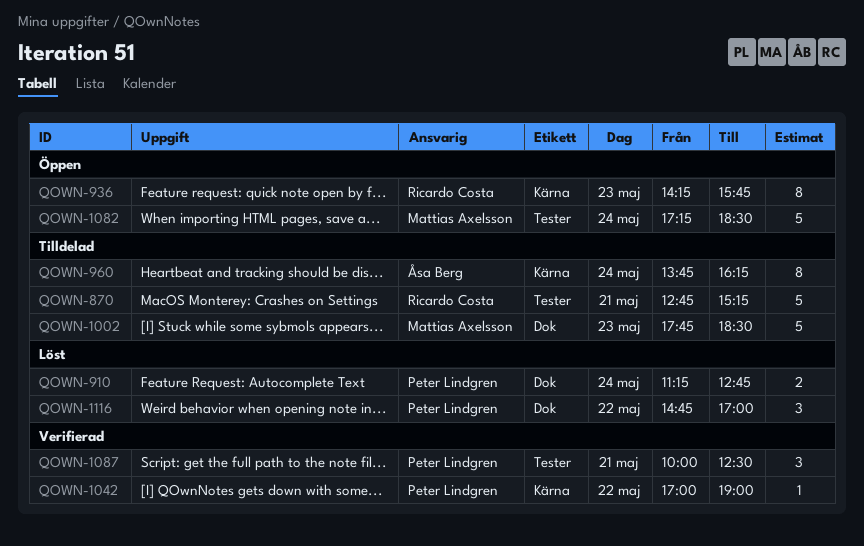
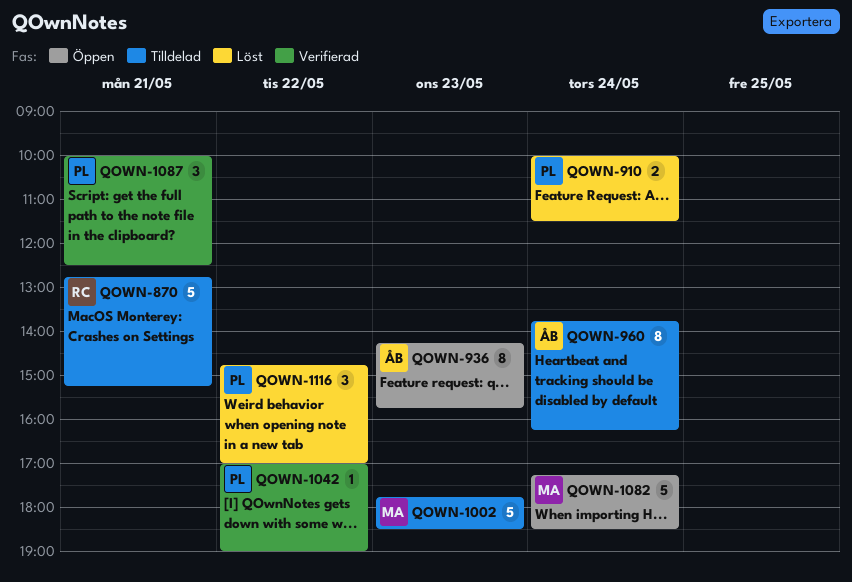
QOWN-910, begins: 11:15 -> 10:00
QOWN-910, ends: 12:45 -> 11:30
QOWN-936, owner: Ricardo Costa -> Åsa Berg

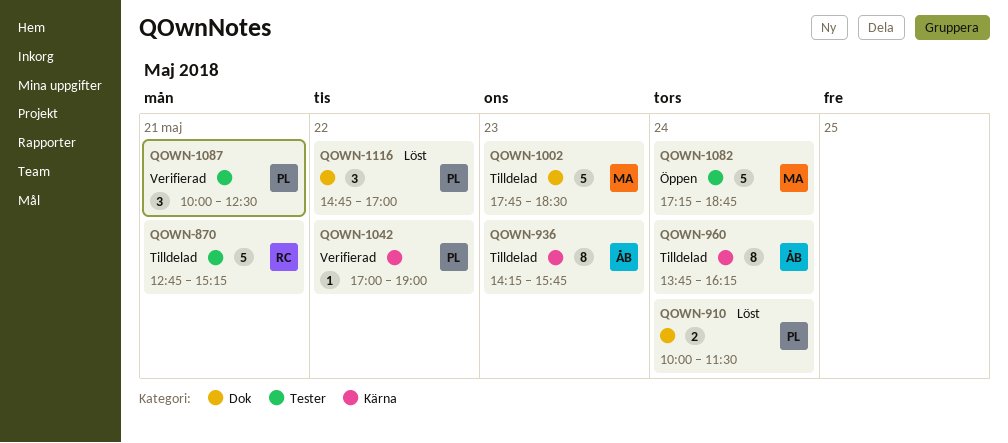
QOWN-936, status: Öppen -> Tilldelad
QOWN-1082, ends: 18:30 -> 18:45

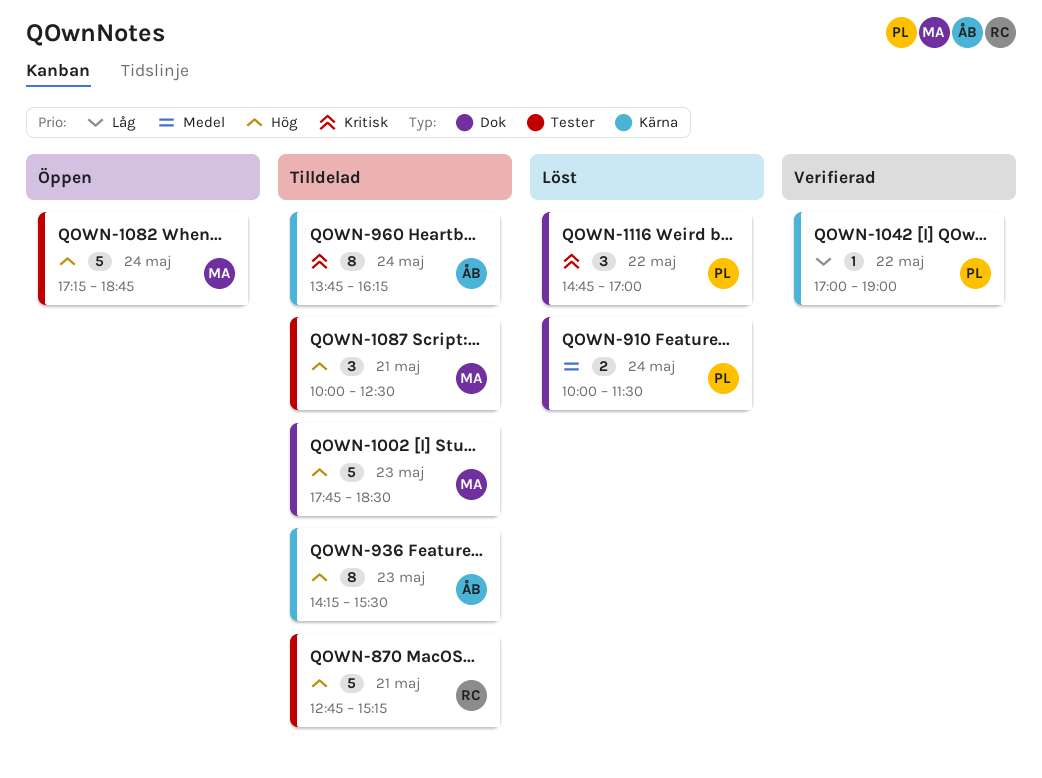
QOWN-936, ends: 15:45 -> 15:30
QOWN-1087, status: Verifierad -> Tilldelad
QOWN-1087, owner: PL -> MA

